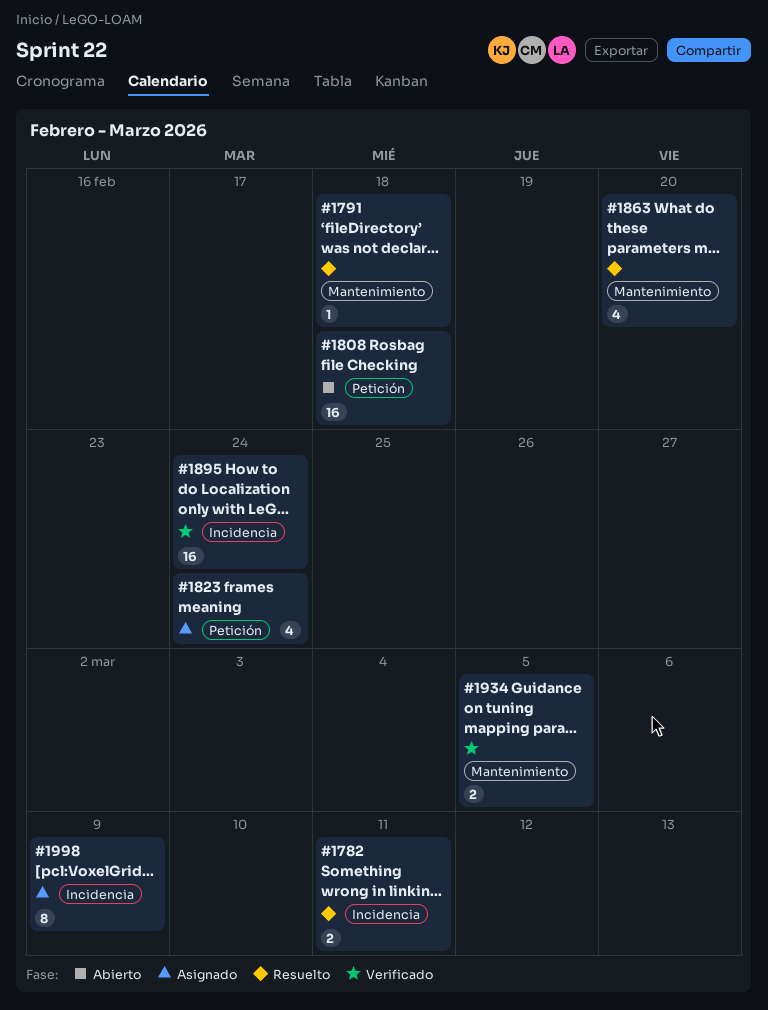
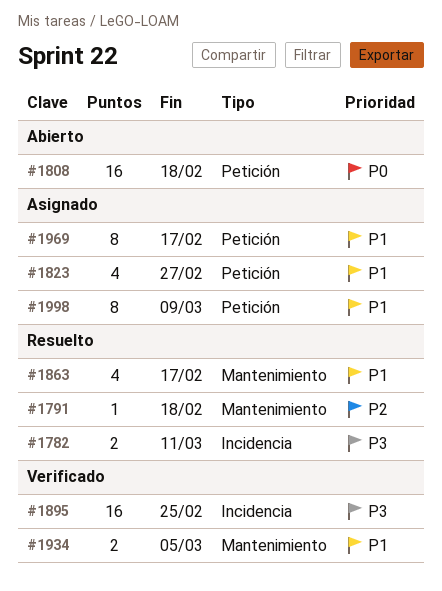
#1823, due: Feb 24 -> Feb 27
#1863, due: Feb 20 -> Feb 17
#1895, due: Feb 24 -> Feb 25
#1969: none -> present
#1998, label: Incidencia -> Petición

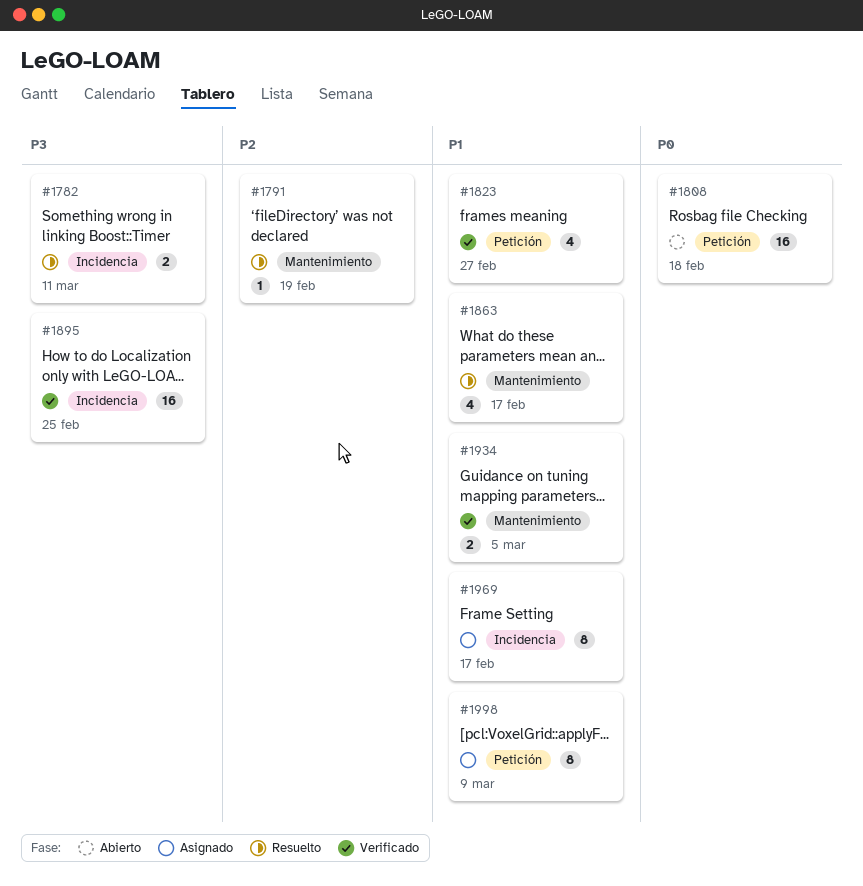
#1791, due: Feb 18 -> Feb 19
#1823, status: Asignado -> Verificado
#1969, label: Petición -> Incidencia

